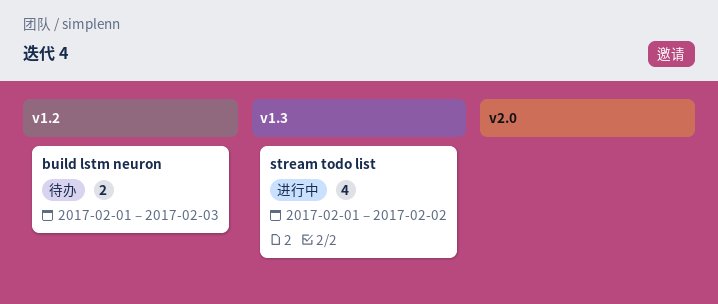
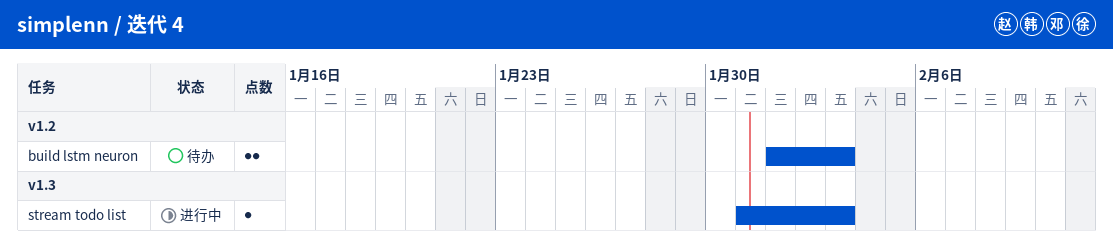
stream todo list, estimate: 4 -> 1
stream todo list, start: Feb 1 -> Jan 31
stream todo list, due: Feb 2 -> Feb 3

